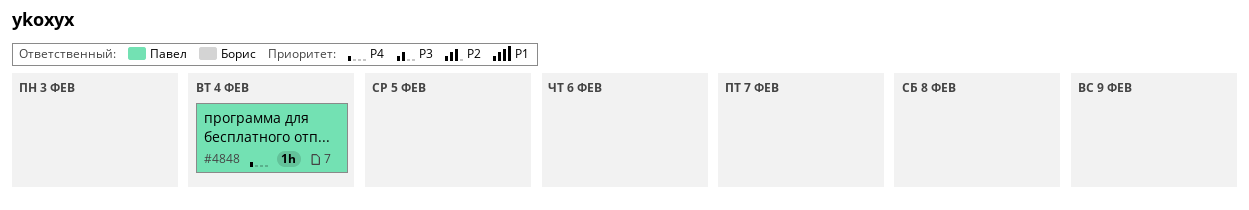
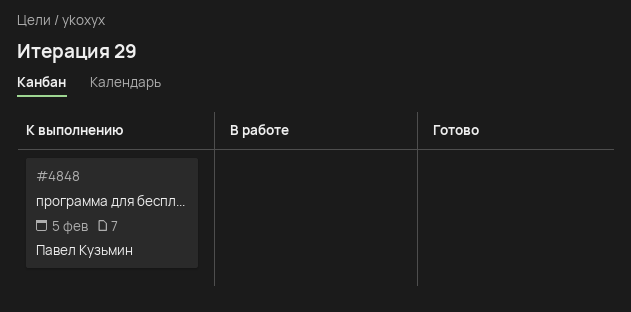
#4848, due: Feb 4 -> Feb 5

